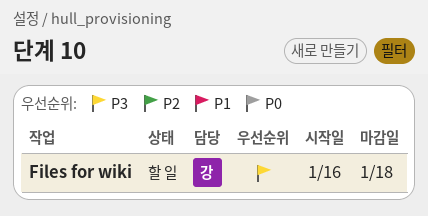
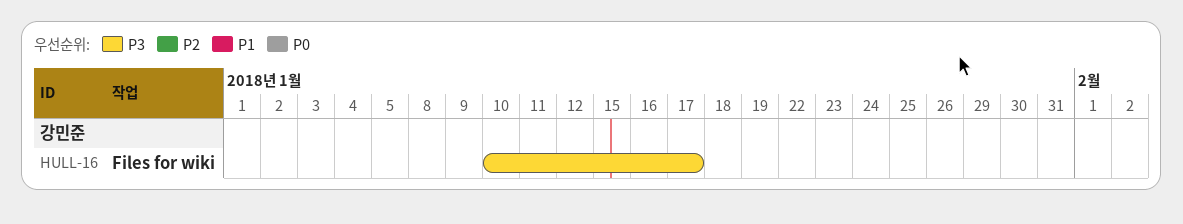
Files for wiki, start: Jan 16 -> Jan 10
Files for wiki, due: Jan 18 -> Jan 17

